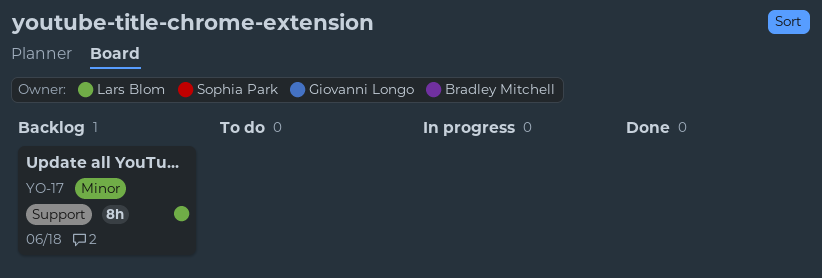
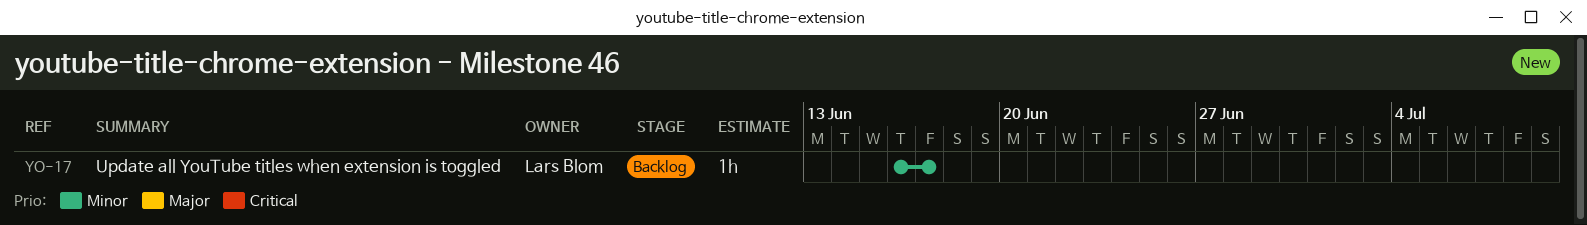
YO-17, estimate: 8h -> 1h
YO-17, due: Jun 18 -> Jun 17

